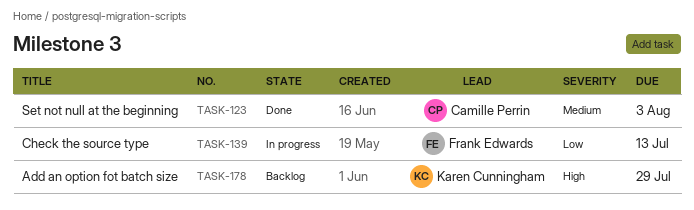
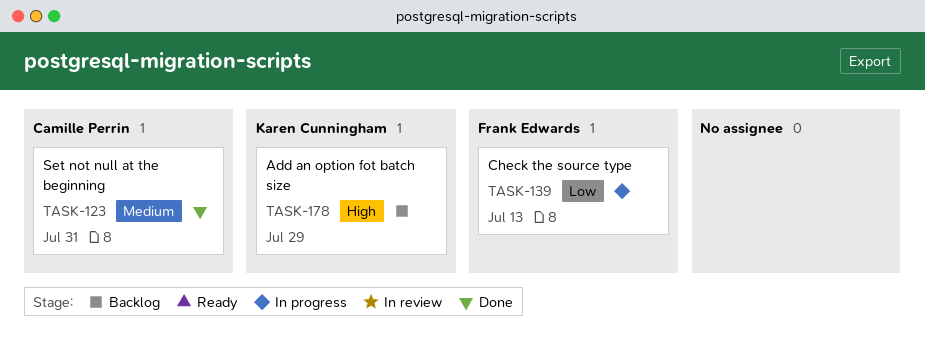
TASK-123, due: Aug 3 -> Jul 31

